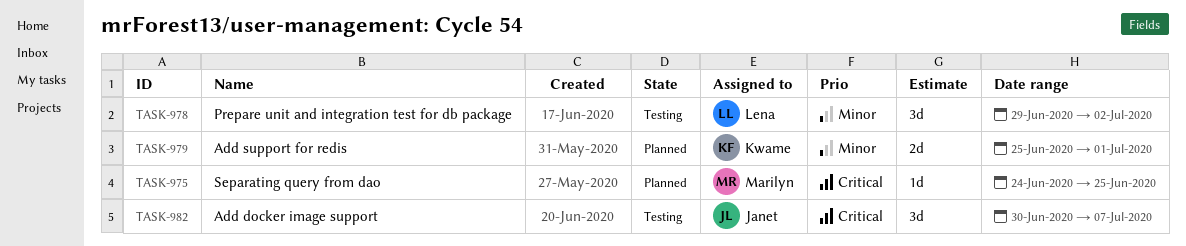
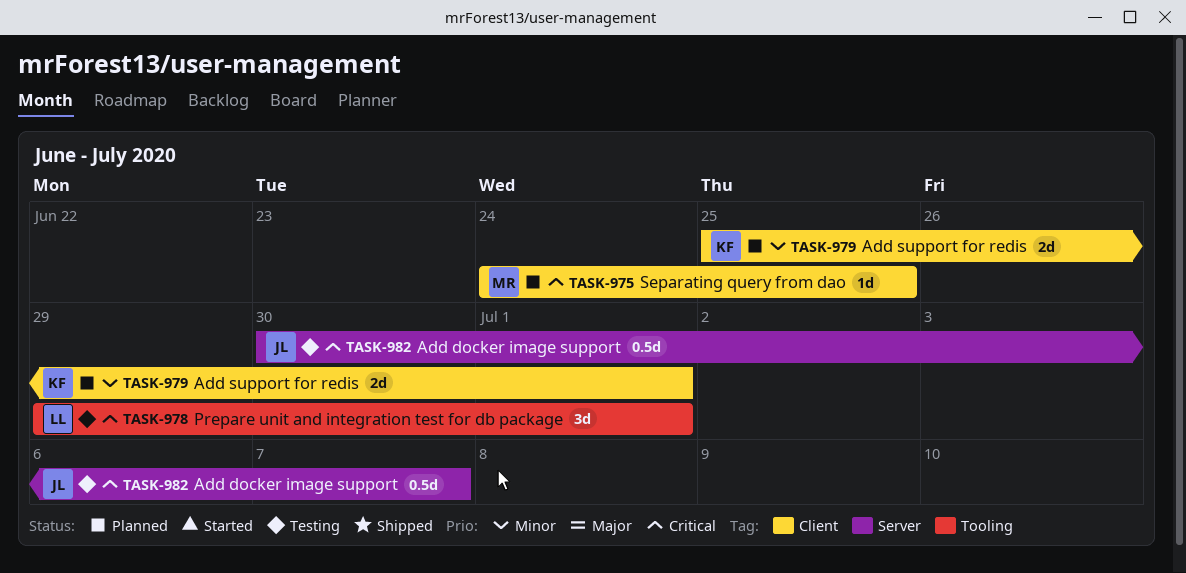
TASK-978, priority: Minor -> Critical
TASK-978, due: Jul 2 -> Jul 1
TASK-982, estimate: 3d -> 0.5d

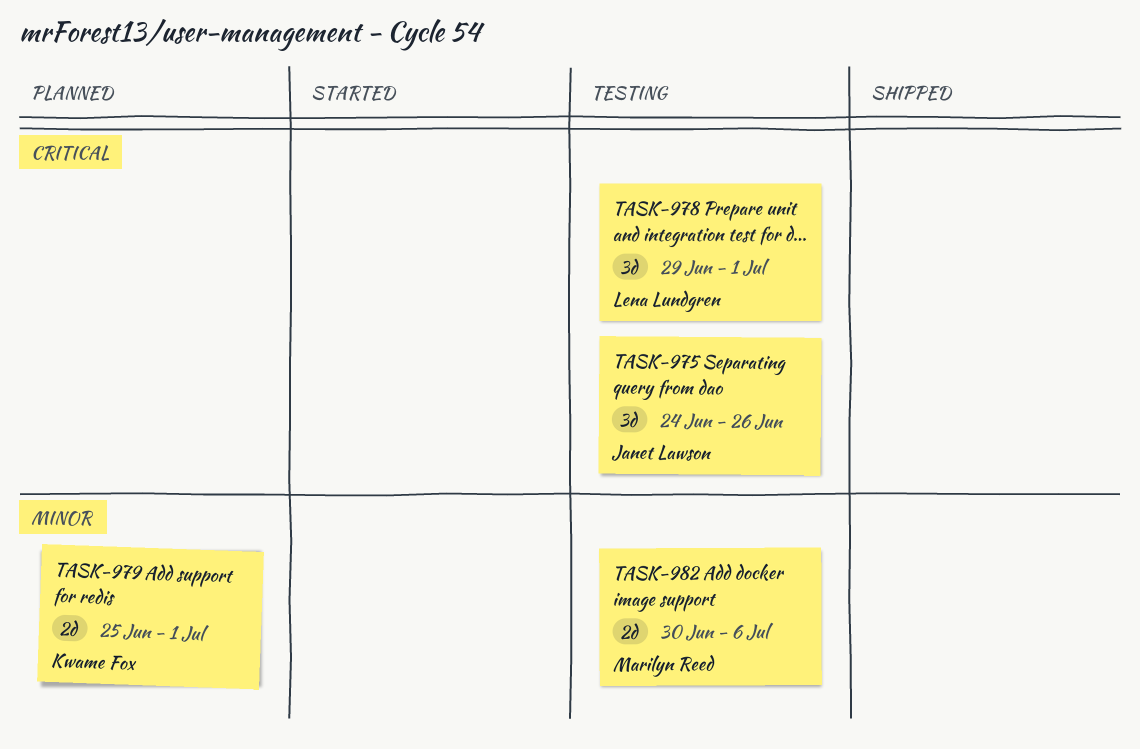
TASK-975, status: Planned -> Testing
TASK-975, owner: Marilyn Reed -> Janet Lawson
TASK-975, estimate: 1d -> 3d
TASK-975, due: Jun 25 -> Jun 26
TASK-982, owner: Janet Lawson -> Marilyn Reed
TASK-982, priority: Critical -> Minor
TASK-982, estimate: 0.5d -> 2d
TASK-982, due: Jul 7 -> Jul 6

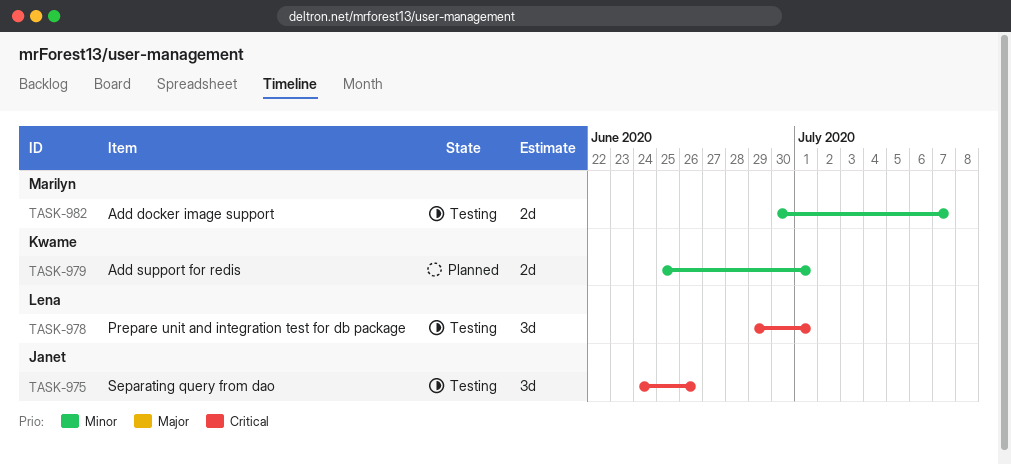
TASK-982, due: Jul 6 -> Jul 7

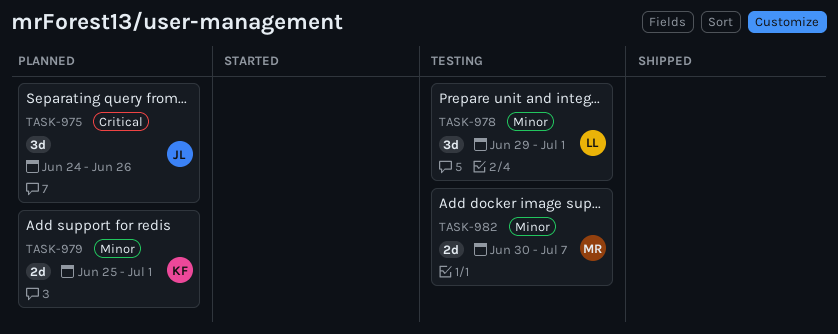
TASK-975, status: Testing -> Planned
TASK-978, priority: Critical -> Minor

